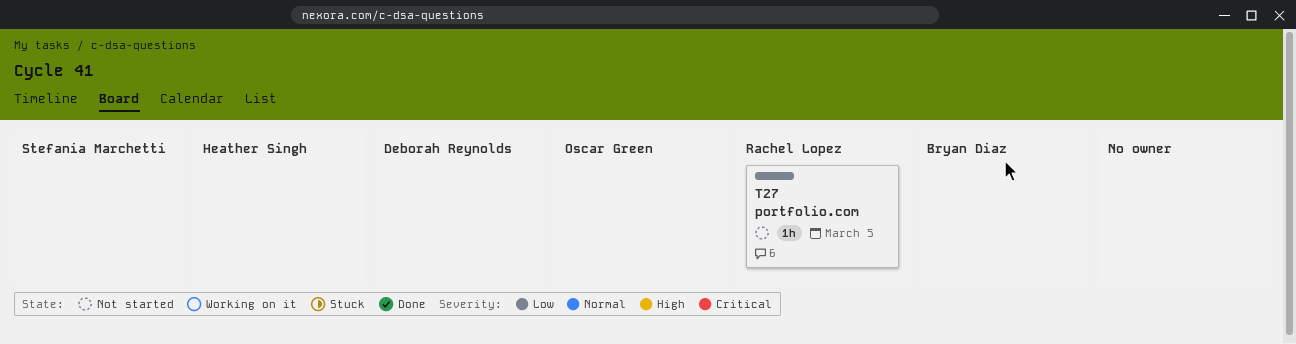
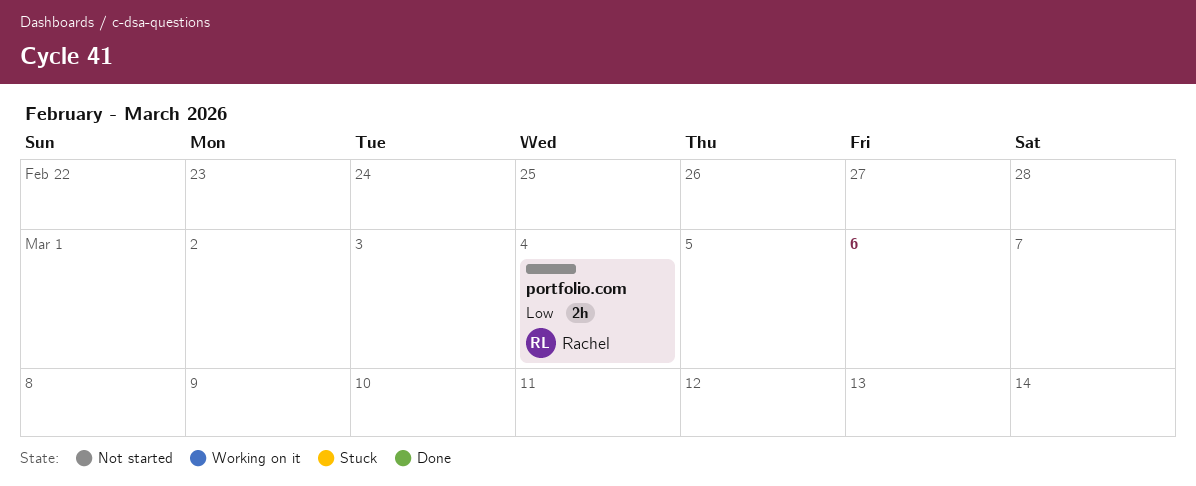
portfolio.com, estimate: 1h -> 2h
portfolio.com, due: Mar 5 -> Mar 4

